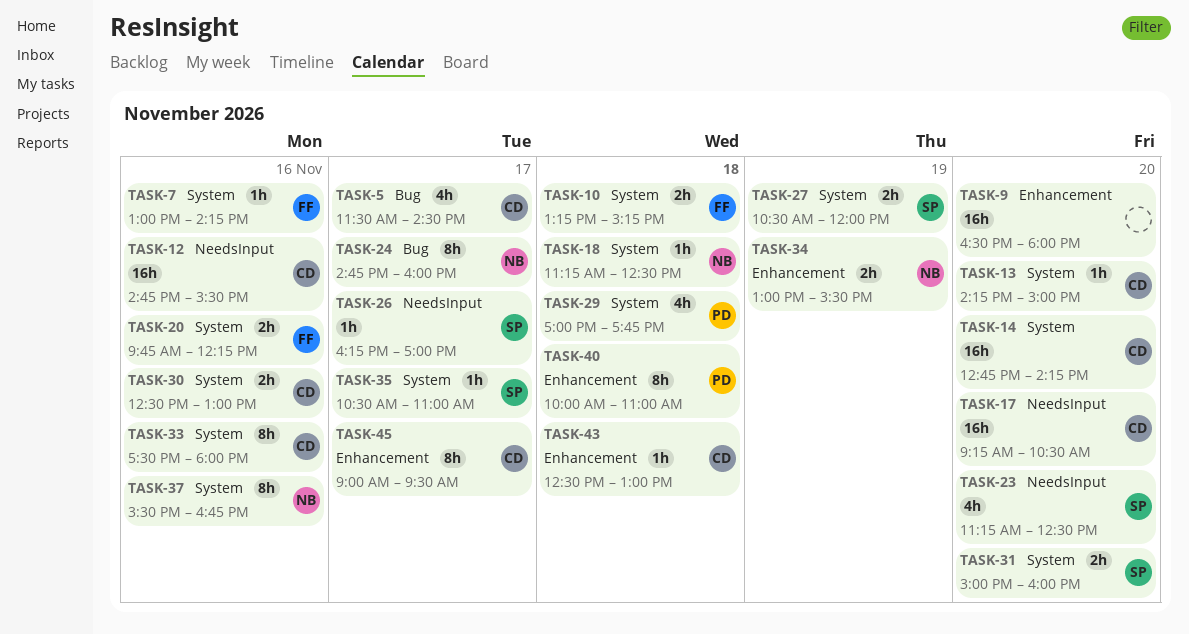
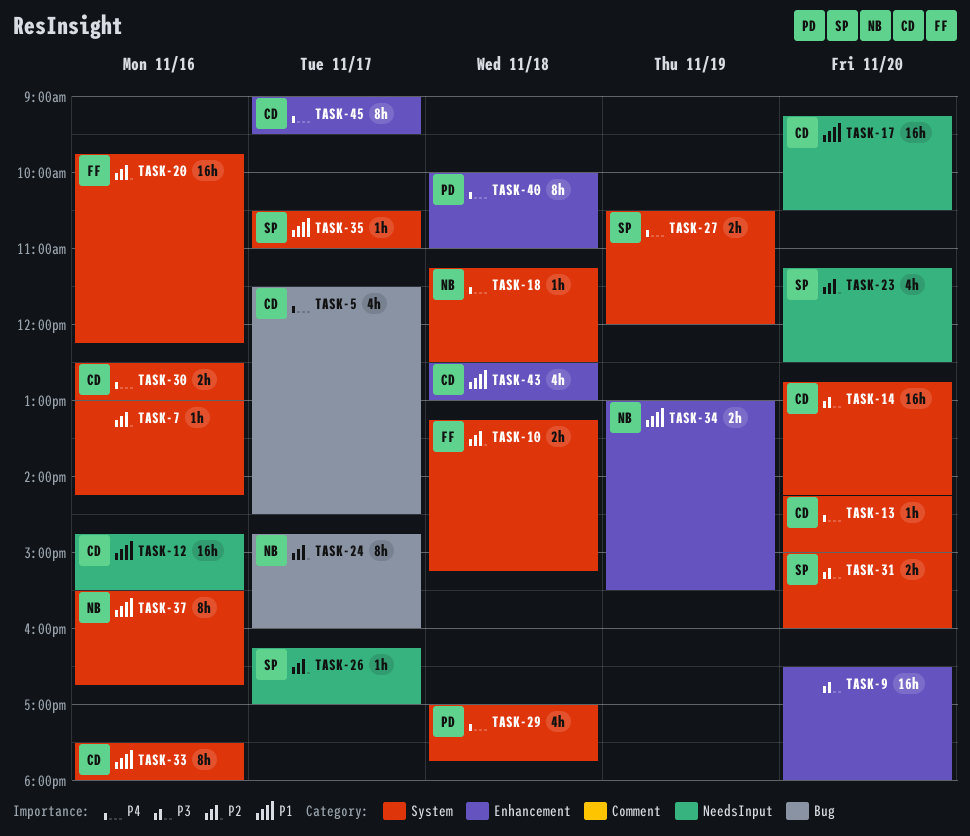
TASK-7, owner: FF -> none
TASK-20, estimate: 2h -> 16h
TASK-43, estimate: 1h -> 4h

